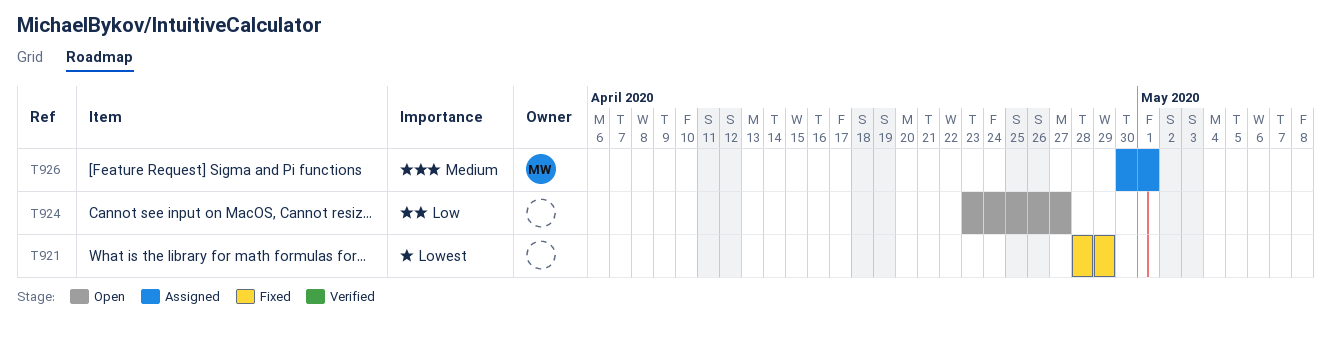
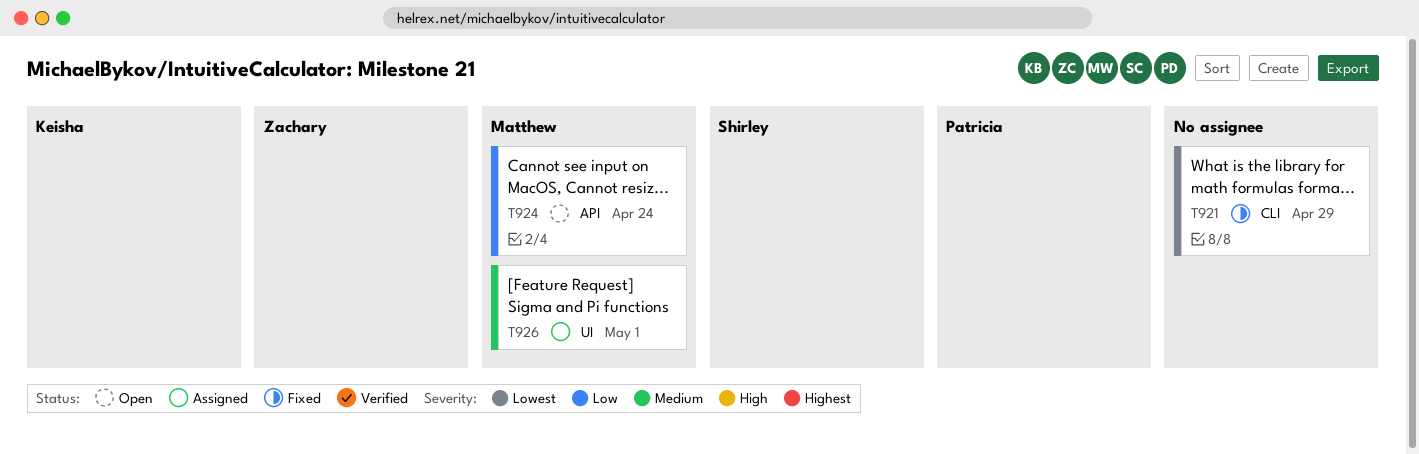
T924, owner: none -> Matthew
T924, due: Apr 27 -> Apr 24

